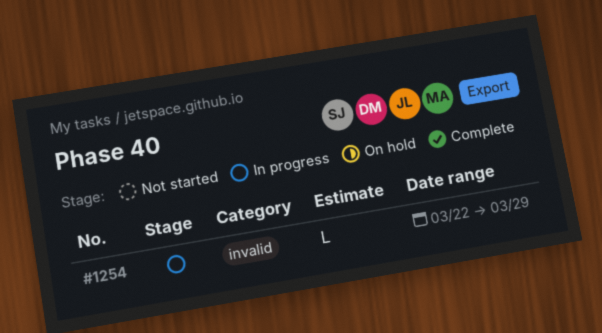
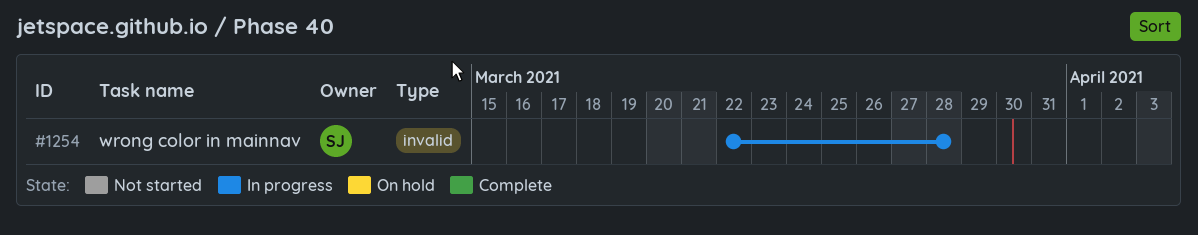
#1254, due: Mar 29 -> Mar 28

